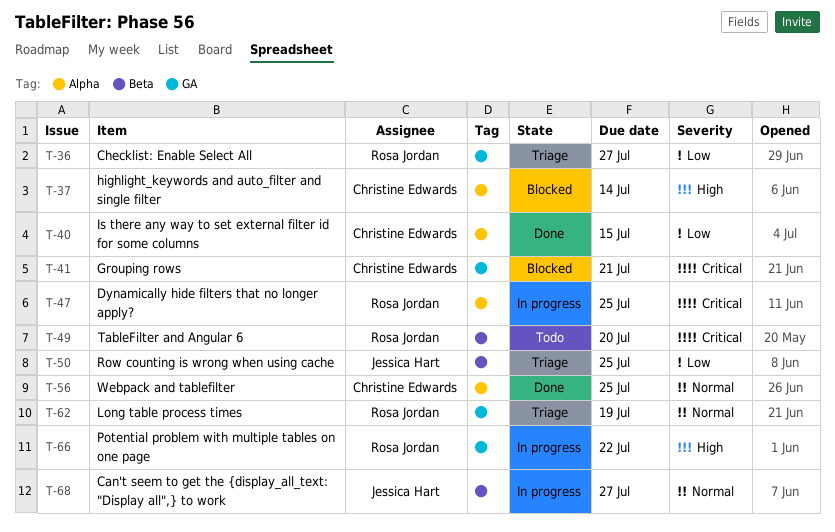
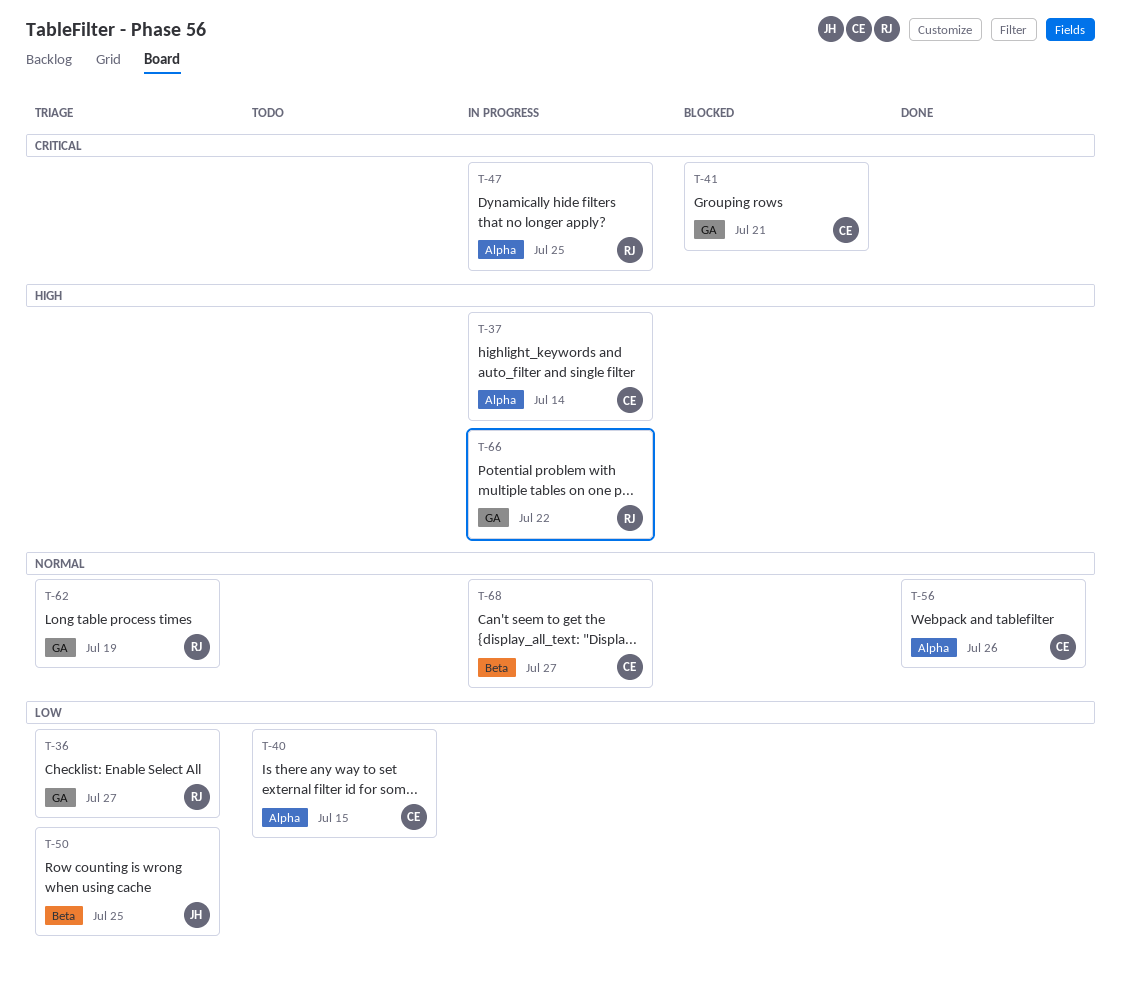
T-37, status: Blocked -> In progress
T-40, status: Done -> Todo
T-49: present -> none
T-56, due: Jul 25 -> Jul 26
T-68, owner: Jessica Hart -> Christine Edwards

